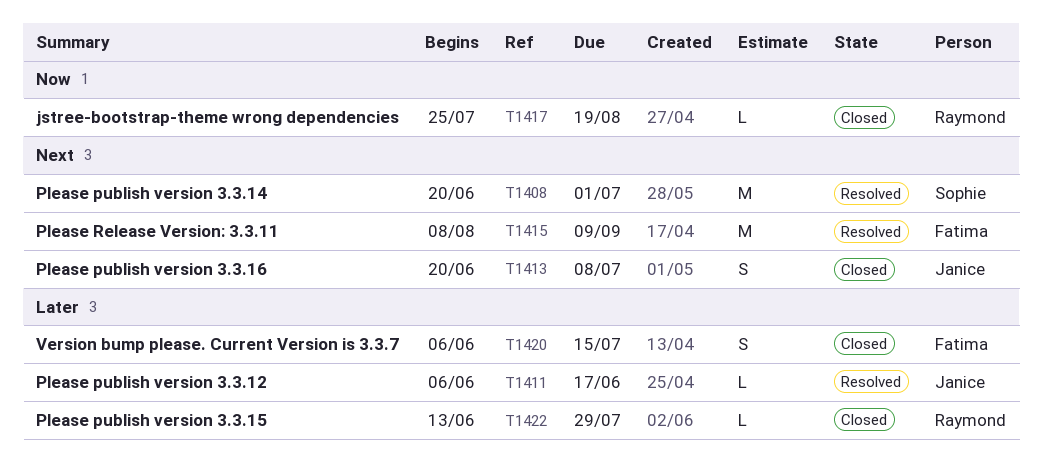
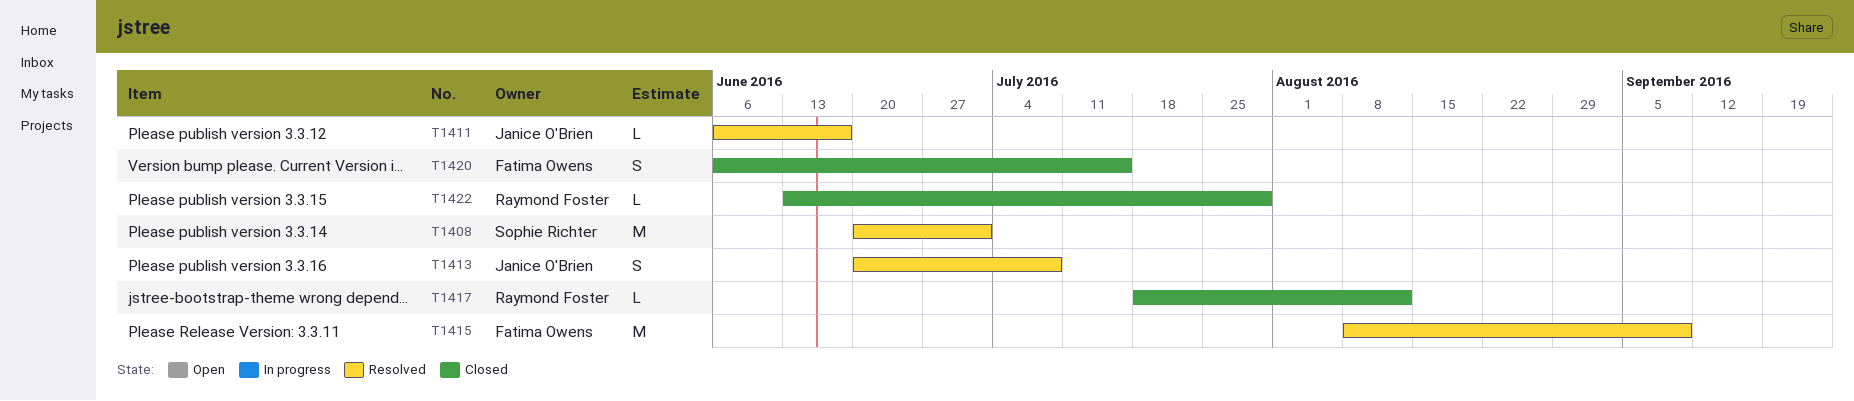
T1413, status: Closed -> Resolved
T1417, start: Jul 25 -> Jul 18
T1417, due: Aug 19 -> Aug 12

